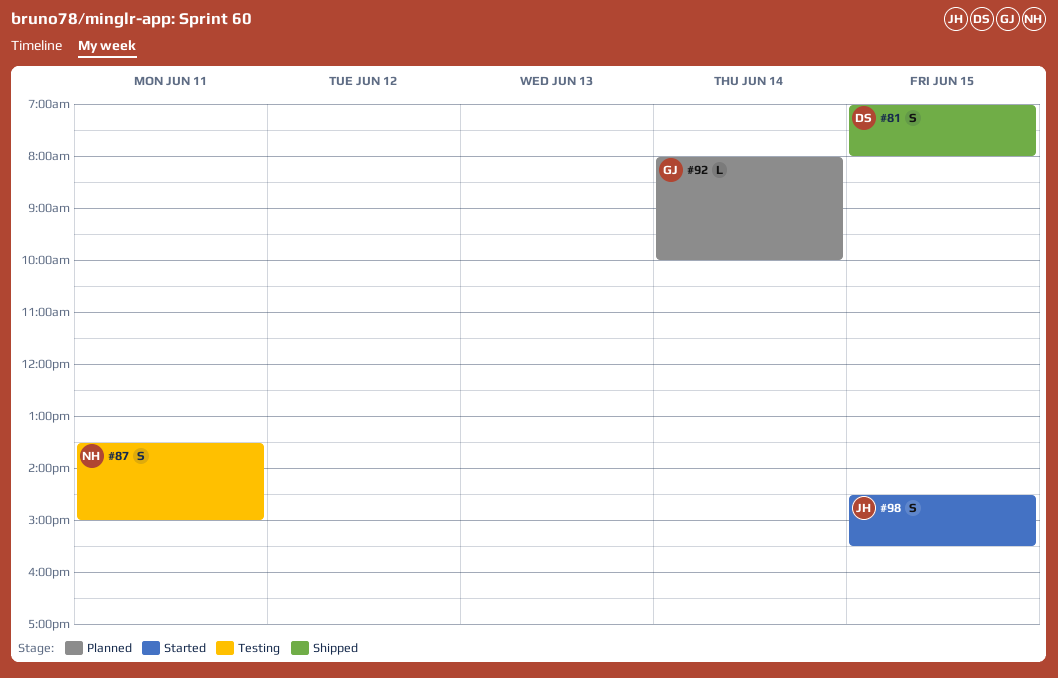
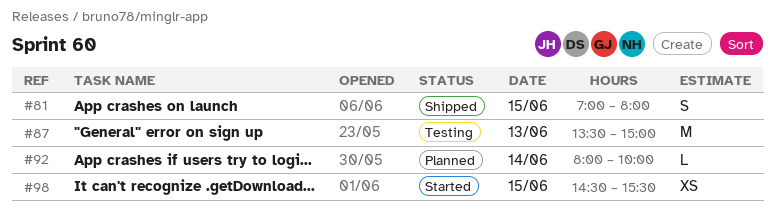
#87, estimate: S -> M
#87, day: Jun 11 -> Jun 13
#98, estimate: S -> XS

